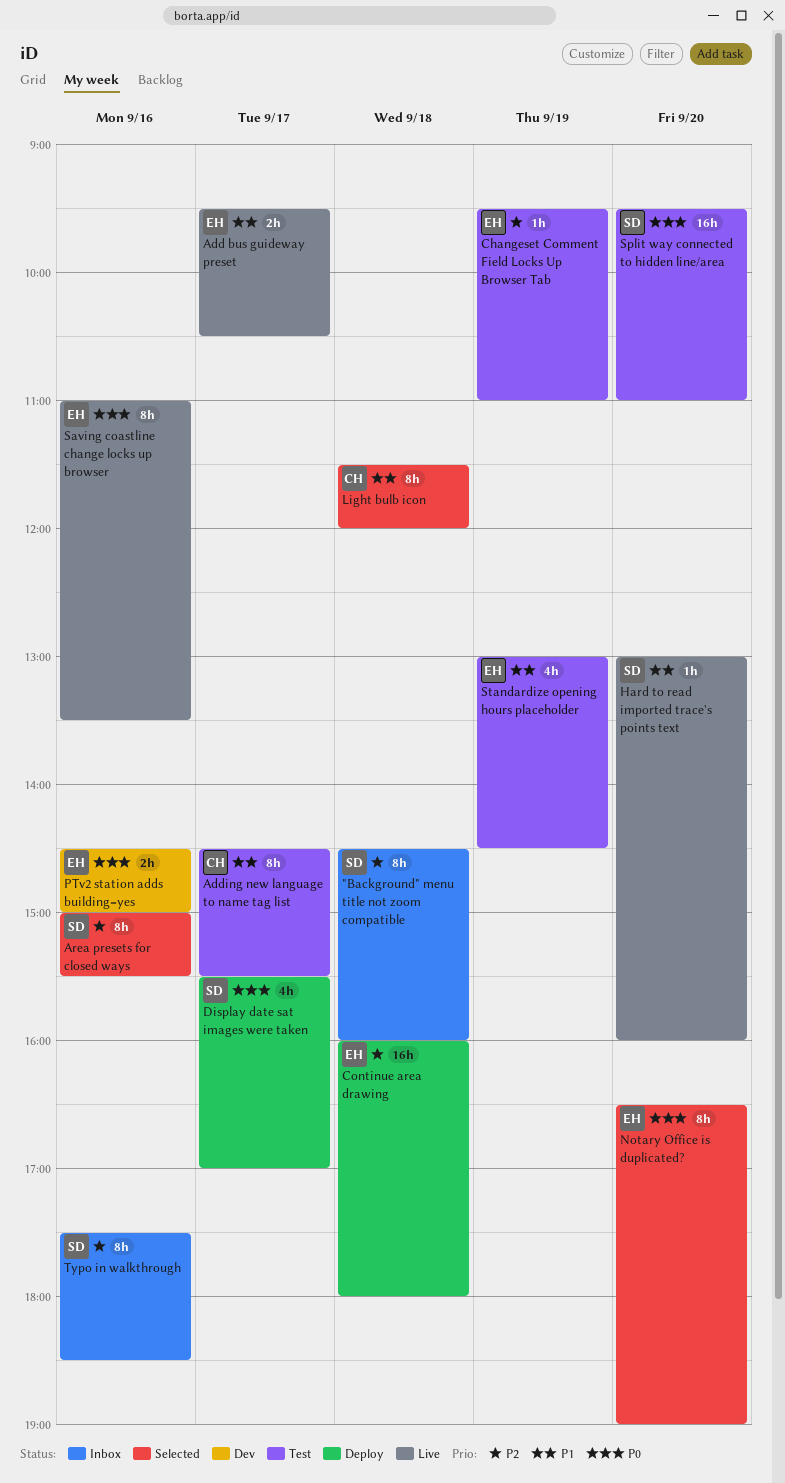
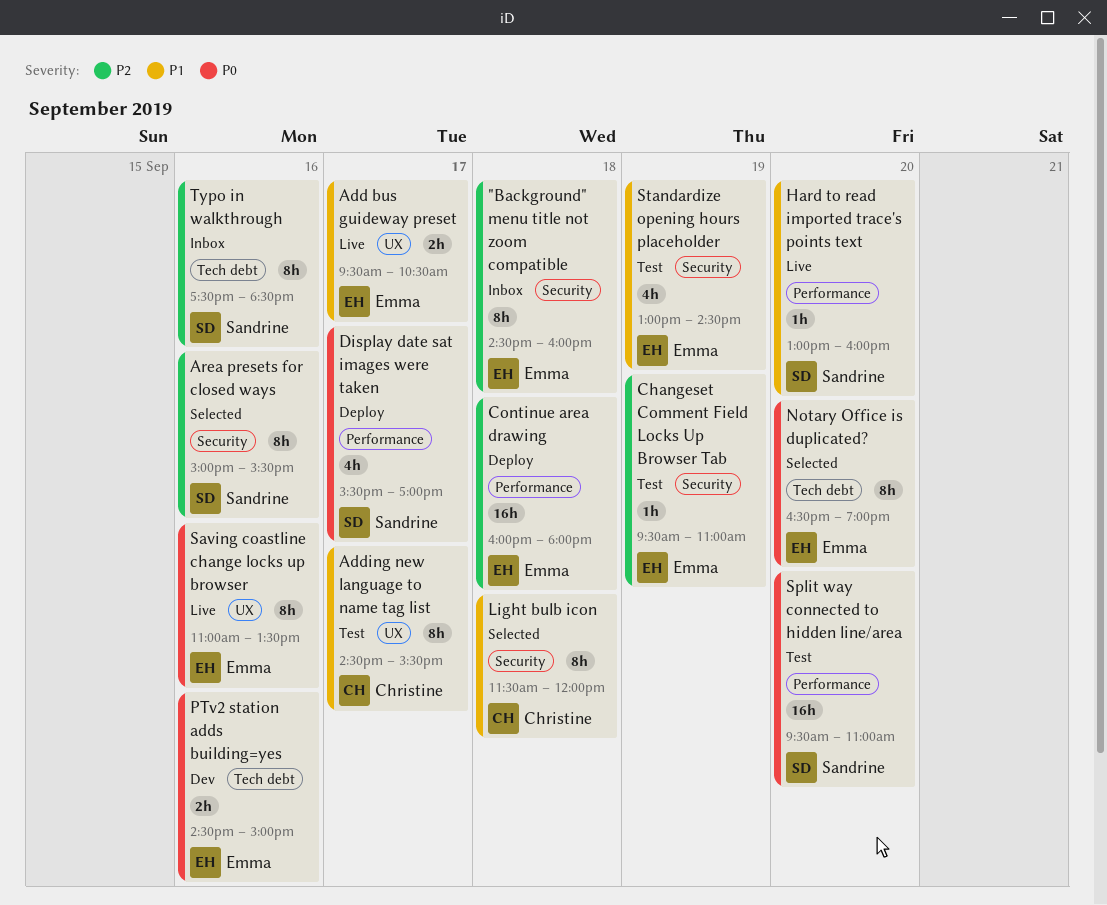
"Background" menu title not zoom compatible, owner: Sandrine -> Emma

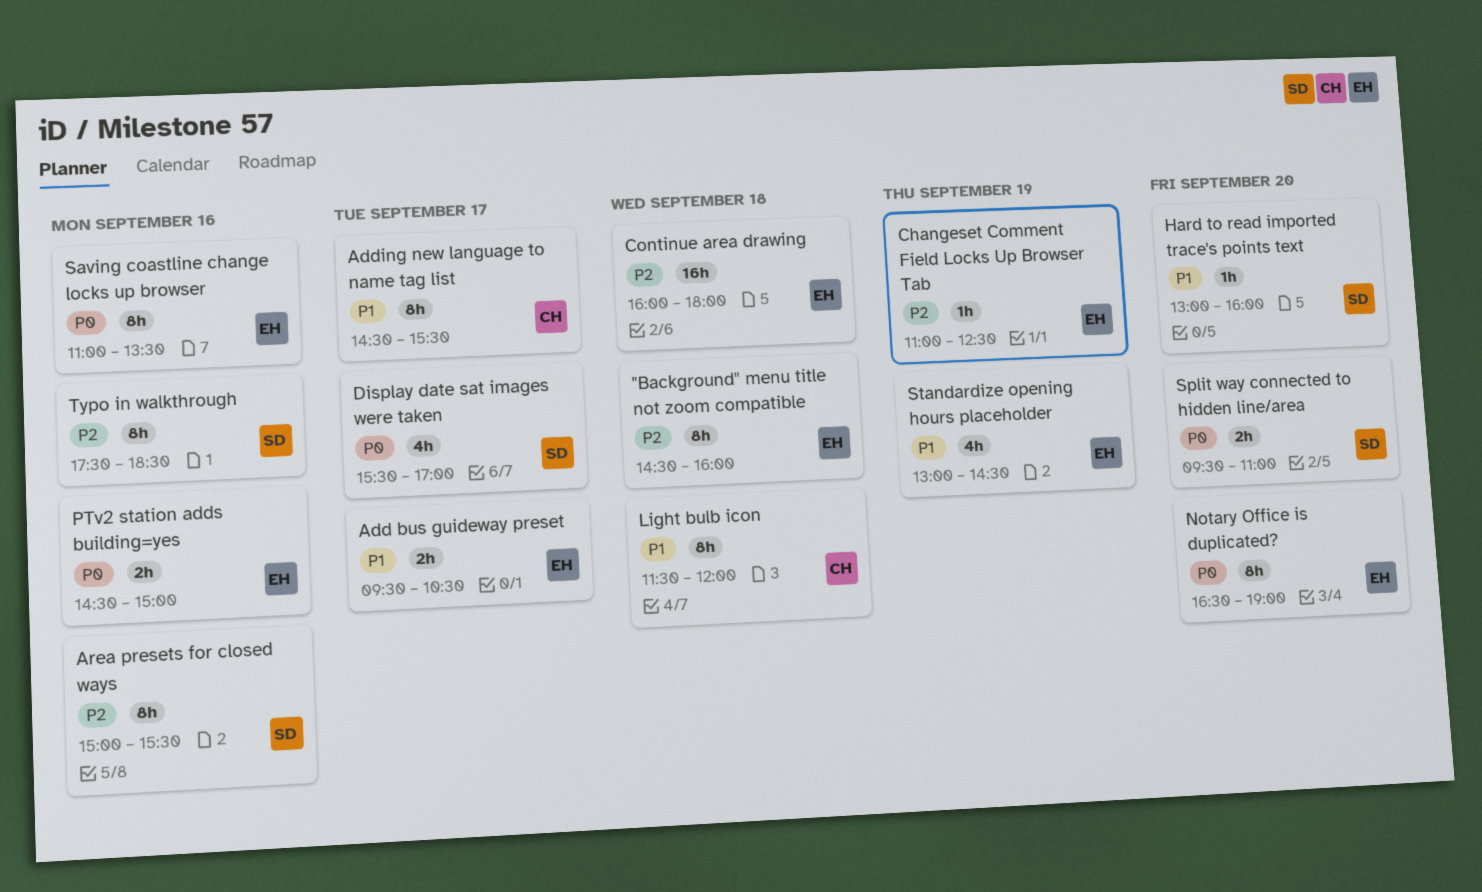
Changeset Comment Field Locks Up Browser Tab, begins: 09:30 -> 11:00
Changeset Comment Field Locks Up Browser Tab, ends: 11:00 -> 12:30
Split way connected to hidden line/area, estimate: 16h -> 2h

